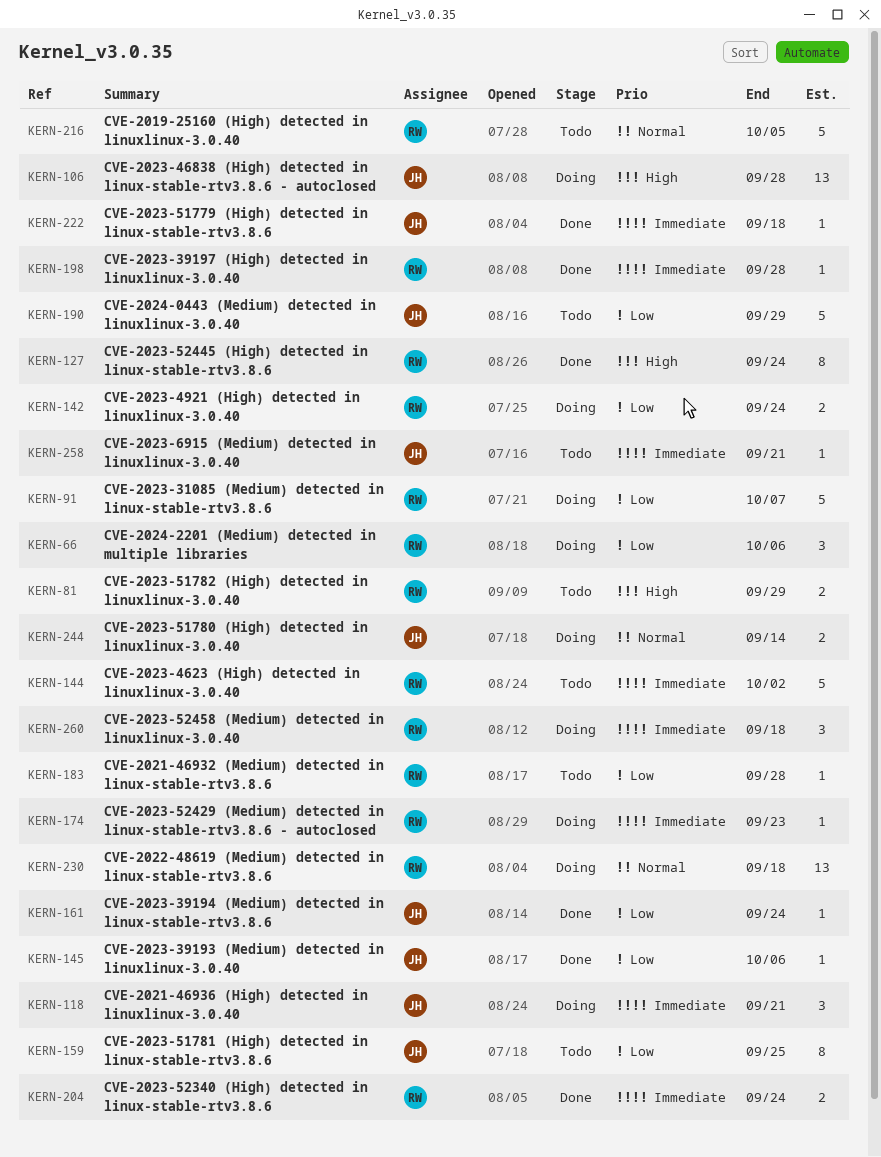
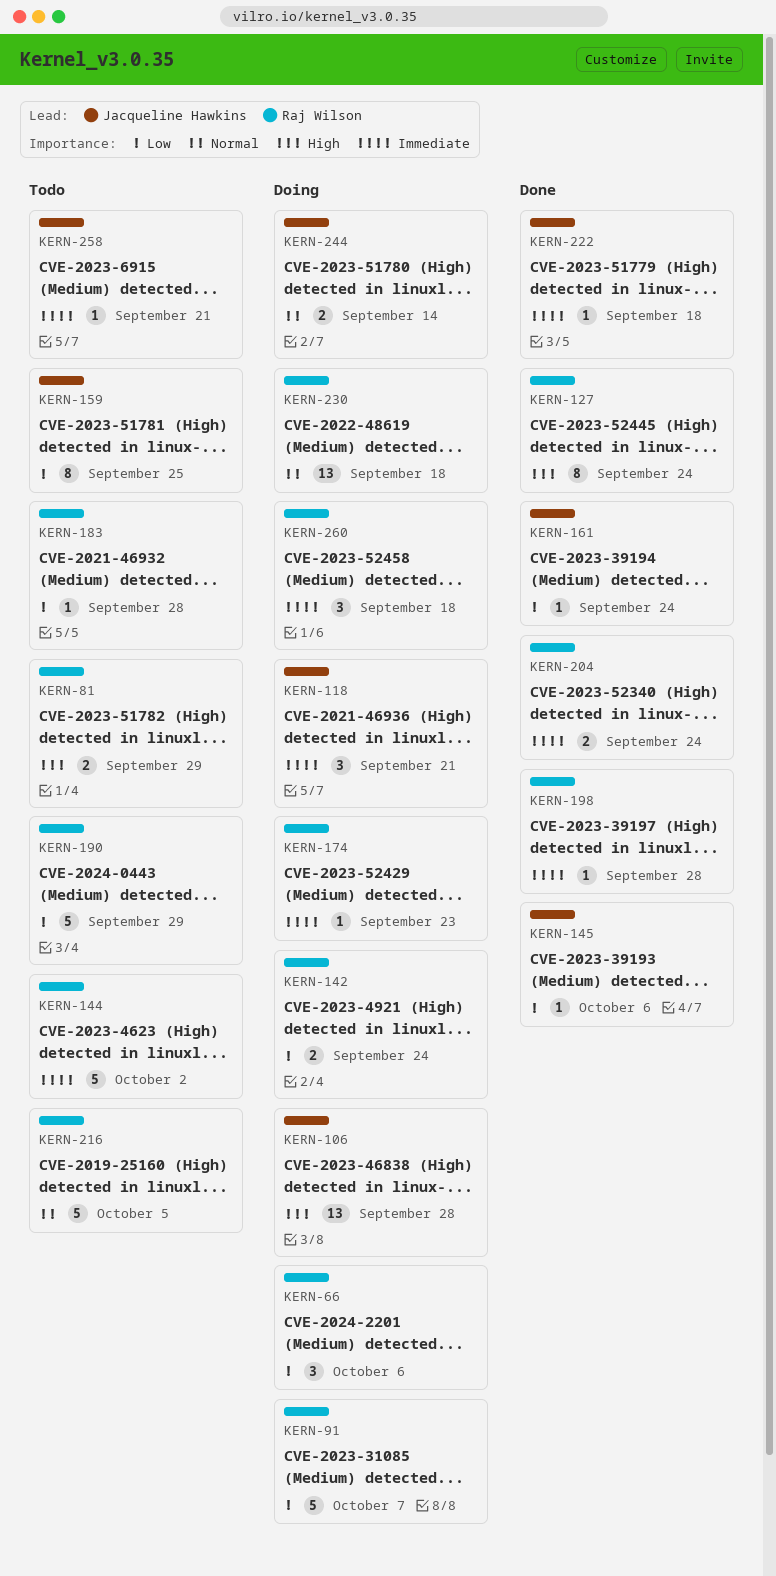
KERN-190, owner: Jacqueline Hawkins -> Raj Wilson

